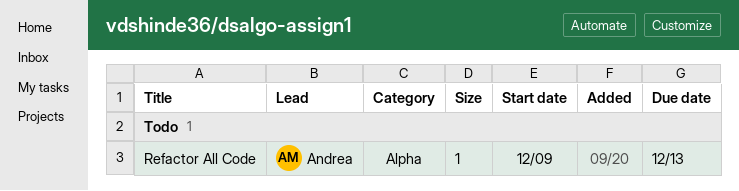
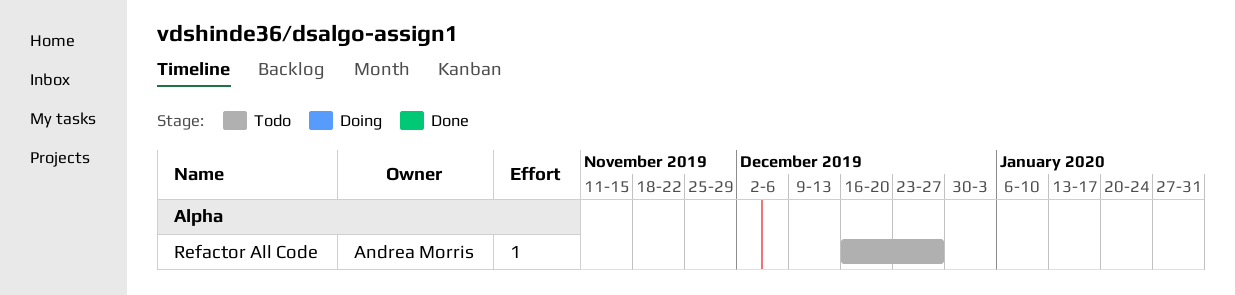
Refactor All Code, start: Dec 9 -> Dec 16
Refactor All Code, due: Dec 13 -> Dec 27

